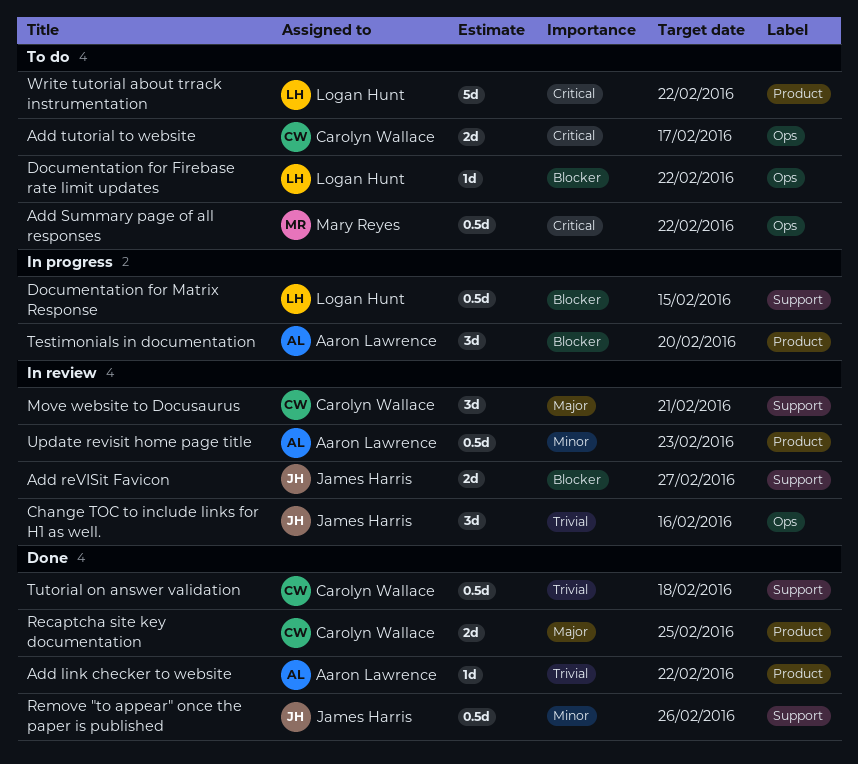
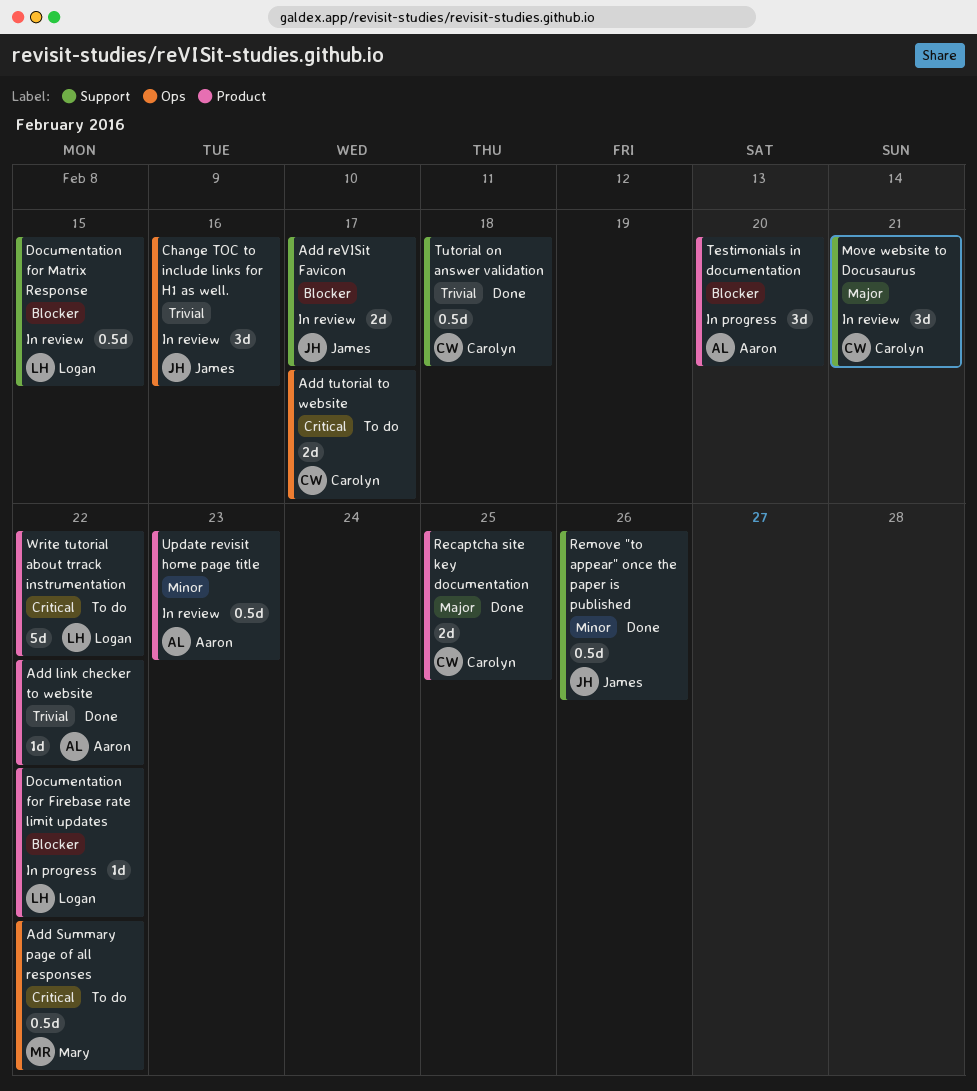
Add reVISit Favicon, due: Feb 27 -> Feb 17
Documentation for Firebase rate limit updates, status: To do -> In progress
Documentation for Firebase rate limit updates, label: Ops -> Product
Documentation for Matrix Response, status: In progress -> In review

